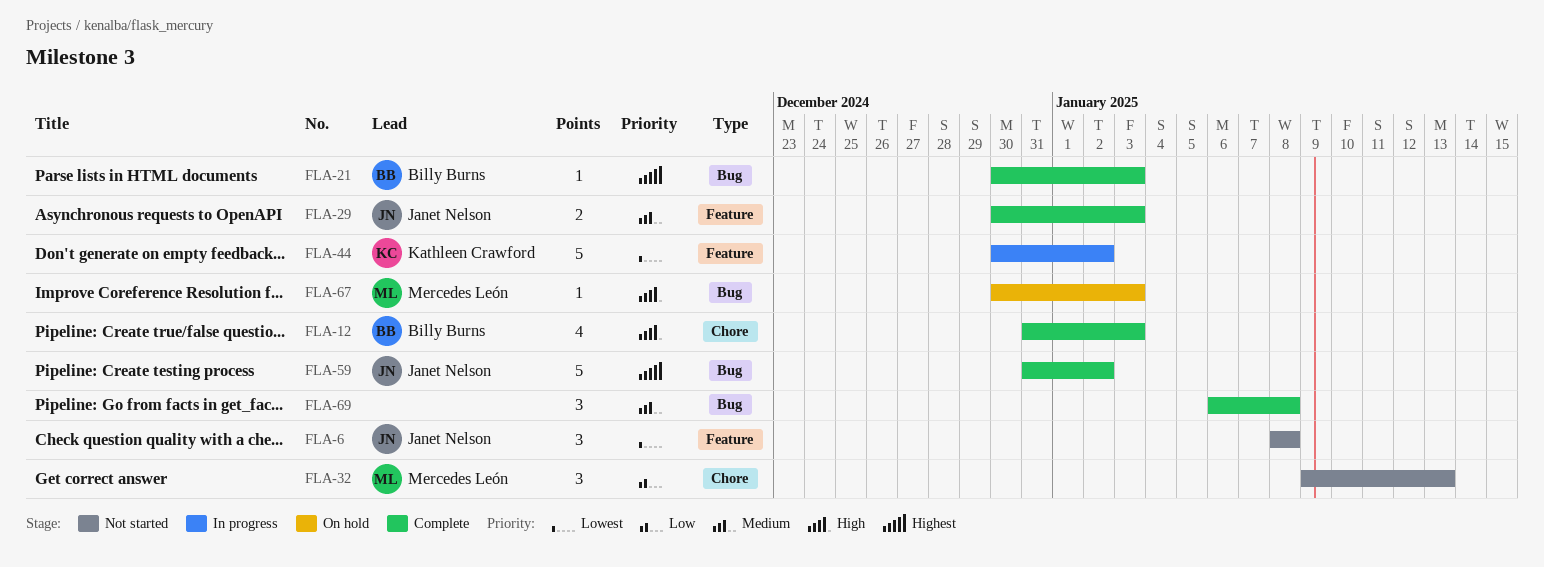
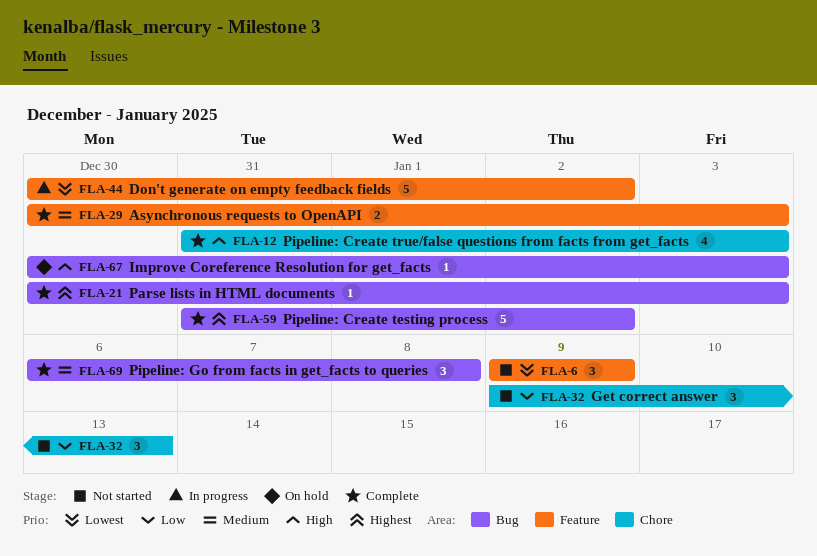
FLA-6, start: Jan 8 -> Jan 9
FLA-6, due: Jan 8 -> Jan 9

